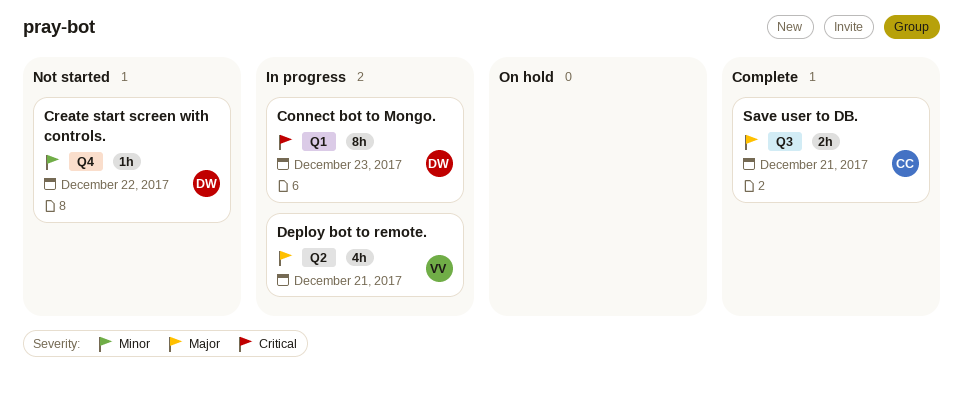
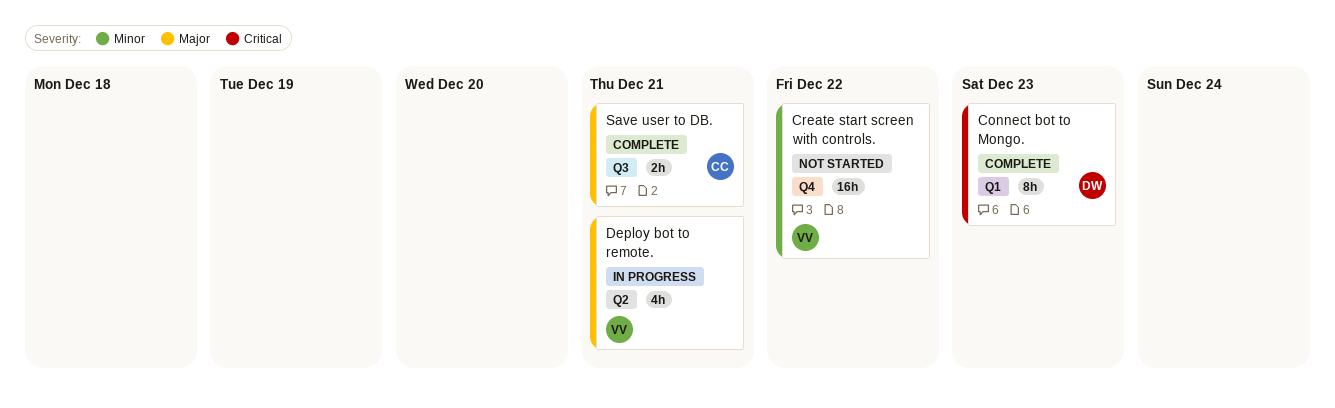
Connect bot to Mongo., status: In progress -> Complete
Create start screen with controls., owner: DW -> VV
Create start screen with controls., estimate: 1h -> 16h

